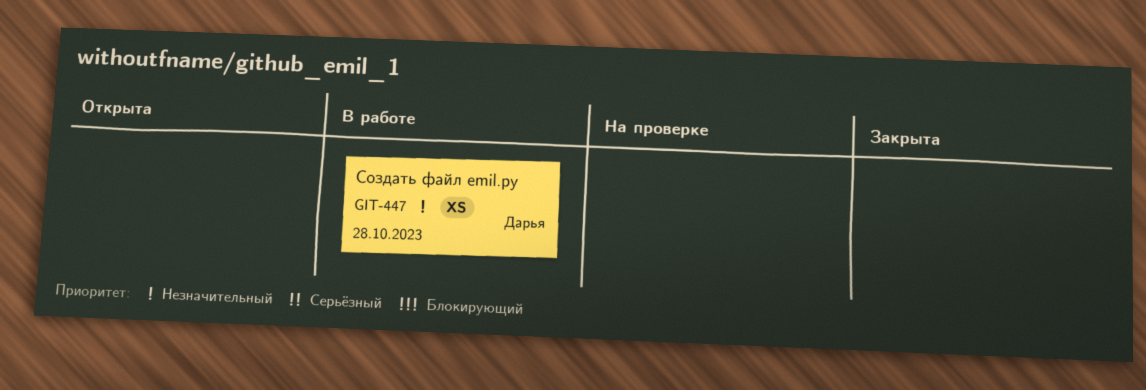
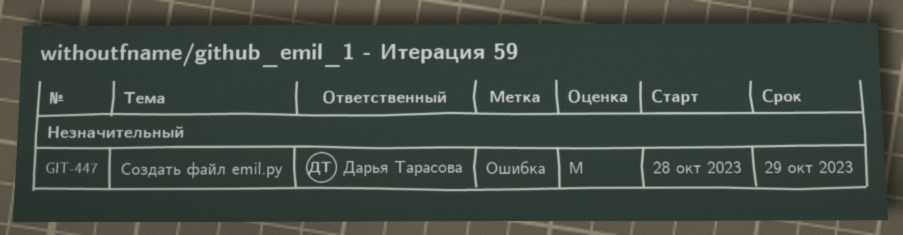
GIT-447, estimate: XS -> M
GIT-447, due: Oct 28 -> Oct 29

